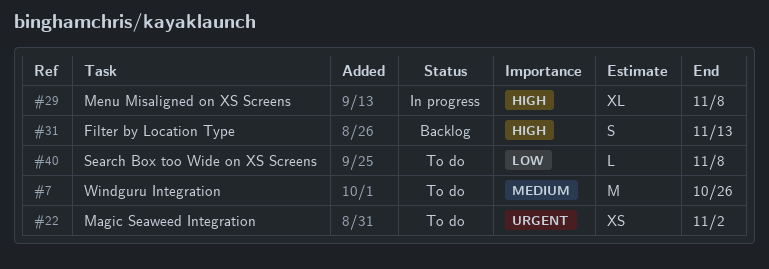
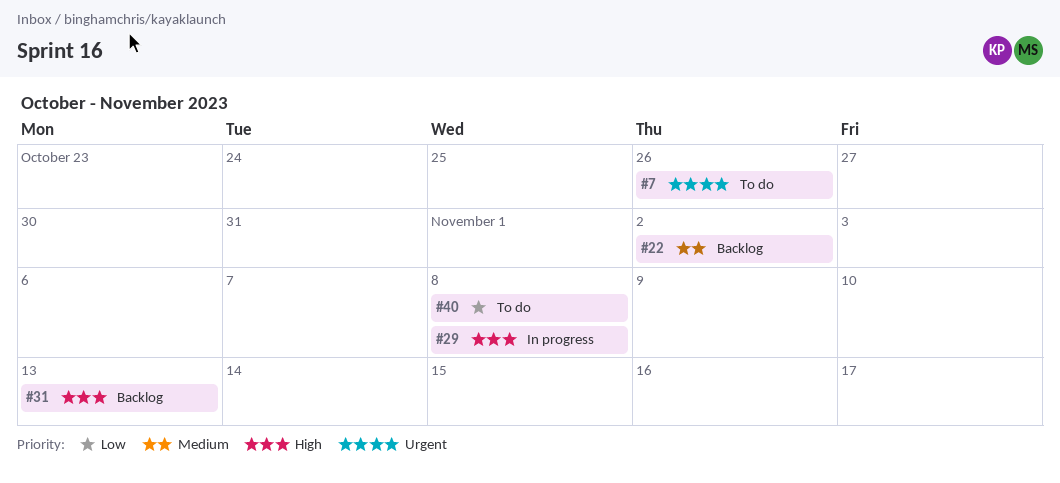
#7, priority: Medium -> Urgent
#22, status: To do -> Backlog
#22, priority: Urgent -> Medium

